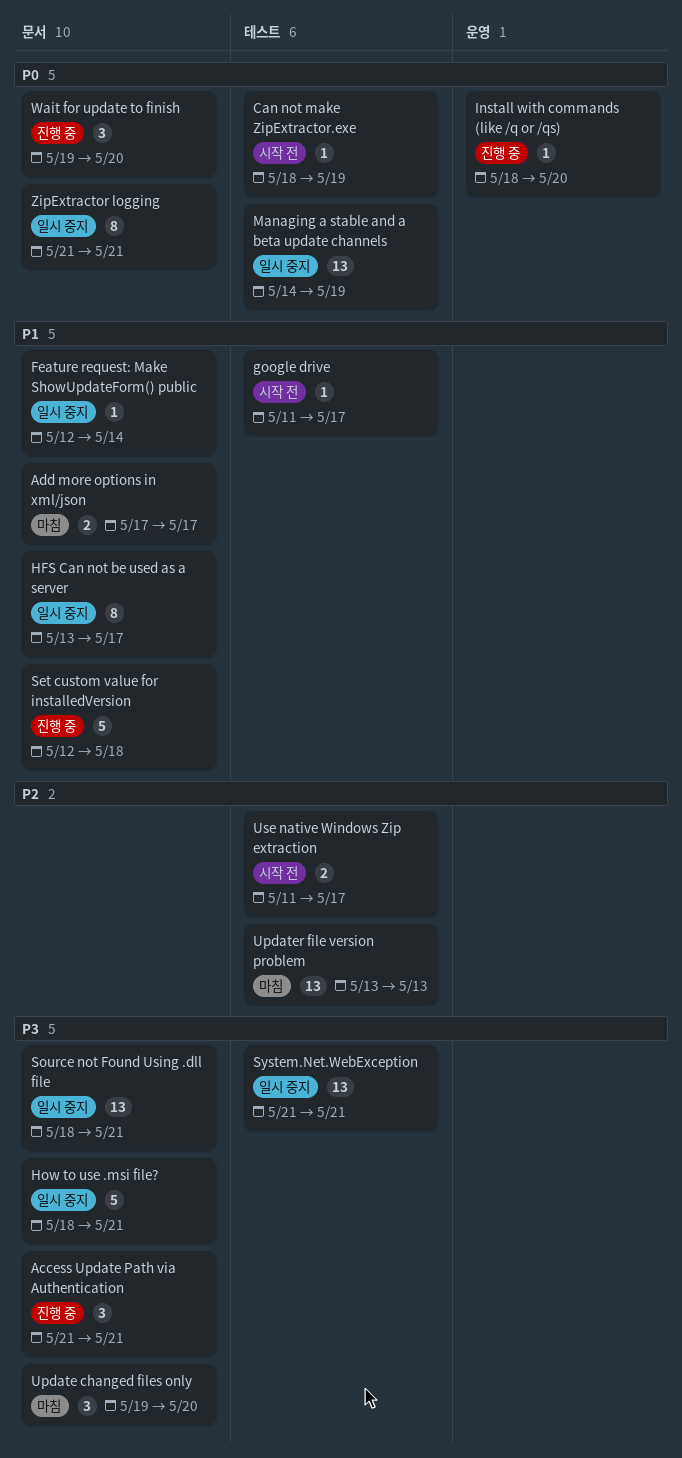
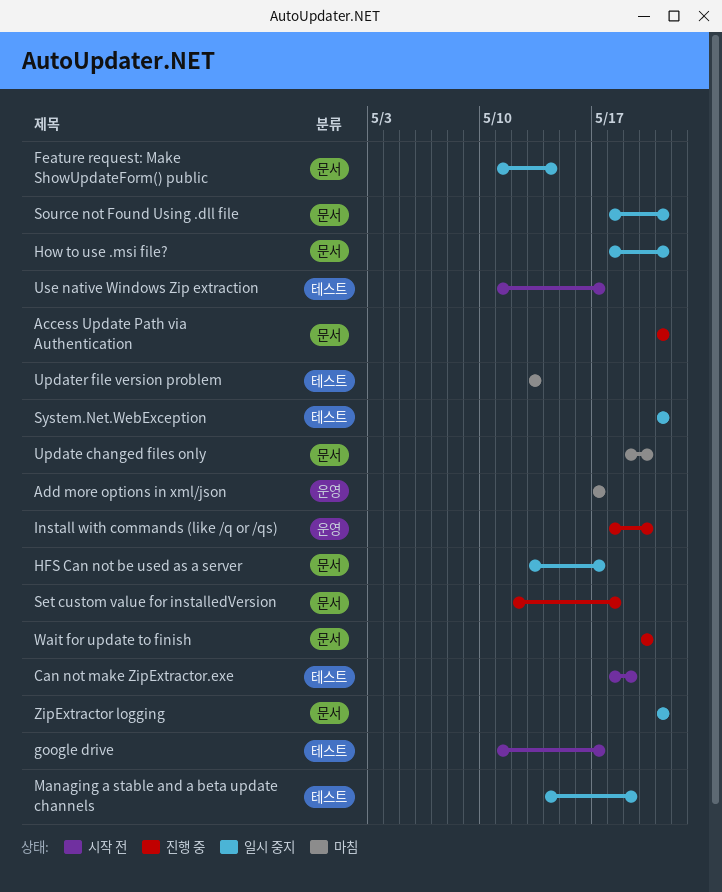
Add more options in xml/json, label: 문서 -> 운영
Feature request: Make ShowUpdateForm() public, start: May 12 -> May 11
Wait for update to finish, start: May 19 -> May 20

